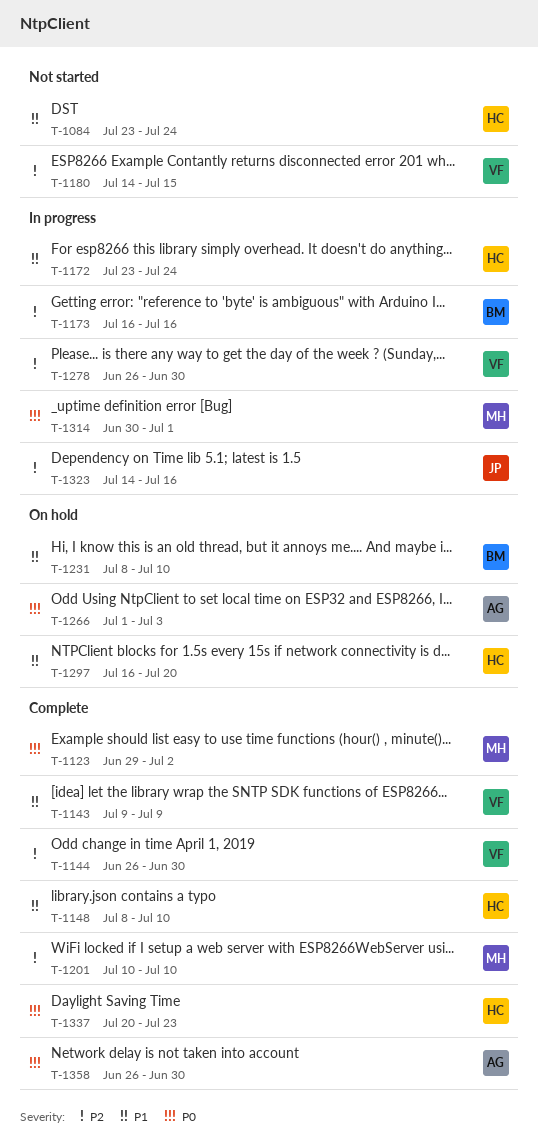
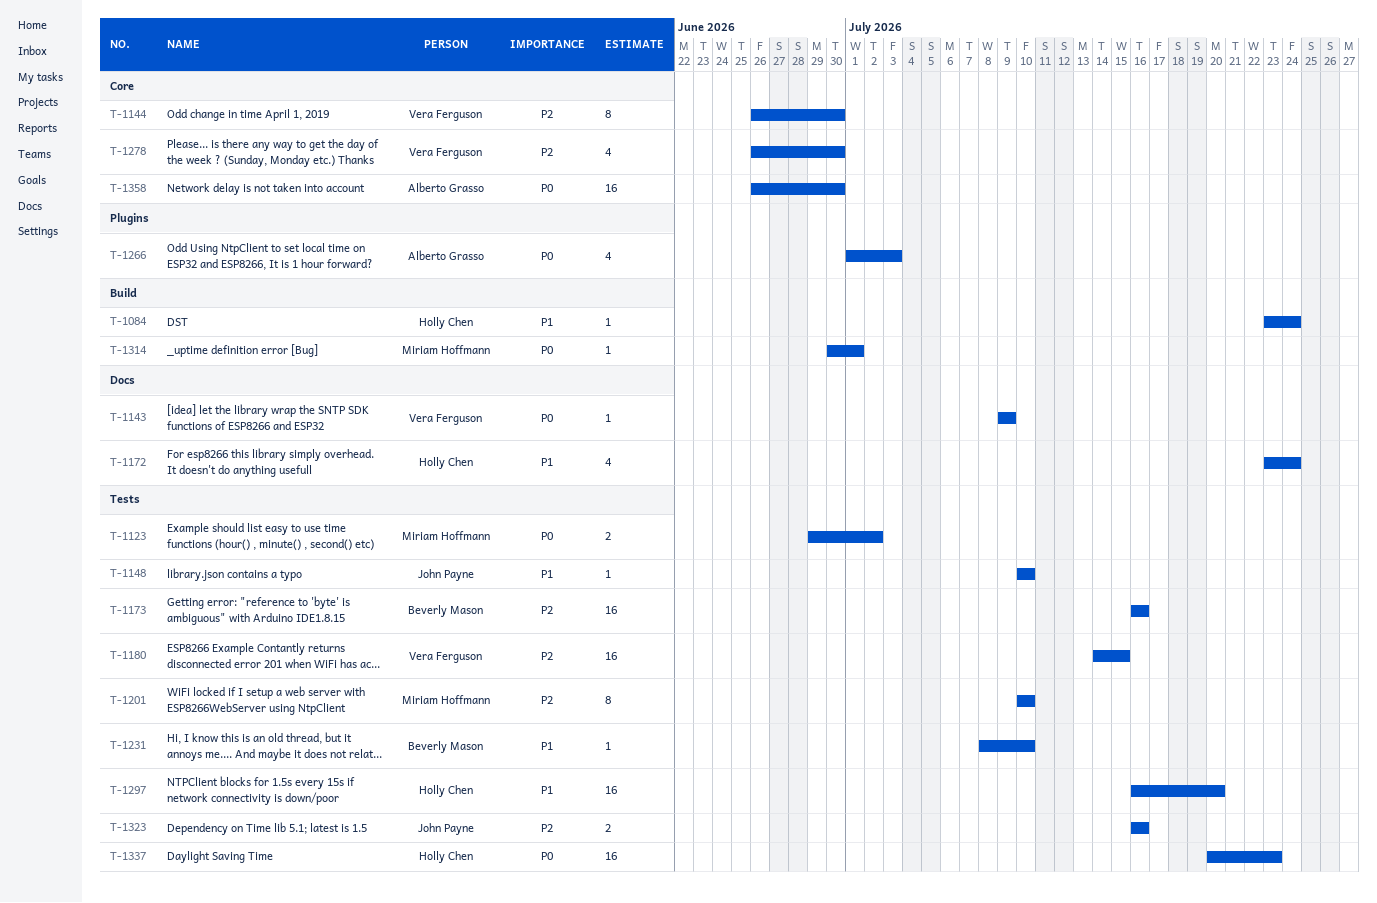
T-1143, priority: P1 -> P0
T-1148, owner: Holly Chen -> John Payne
T-1148, start: Jul 8 -> Jul 10
T-1323, start: Jul 14 -> Jul 16

